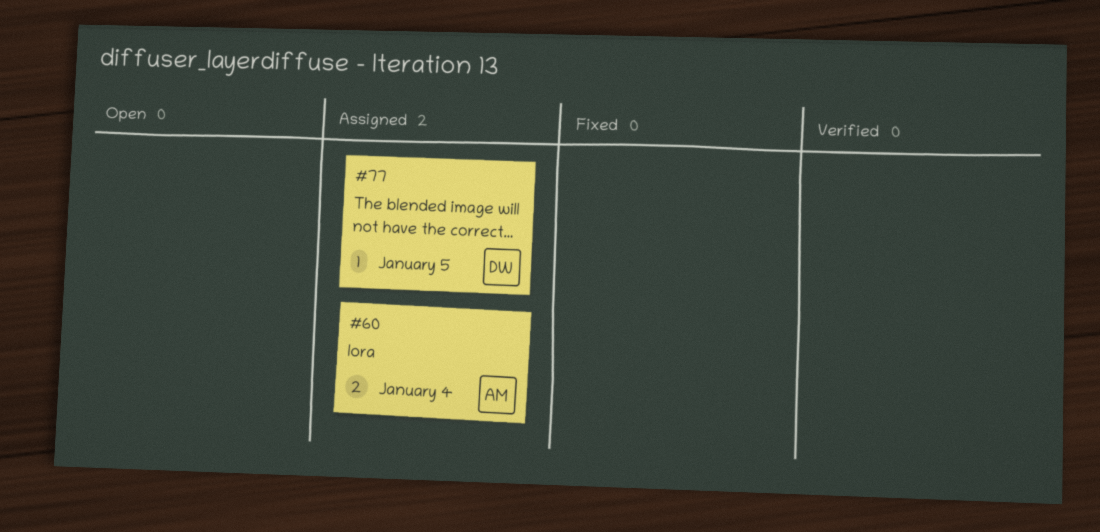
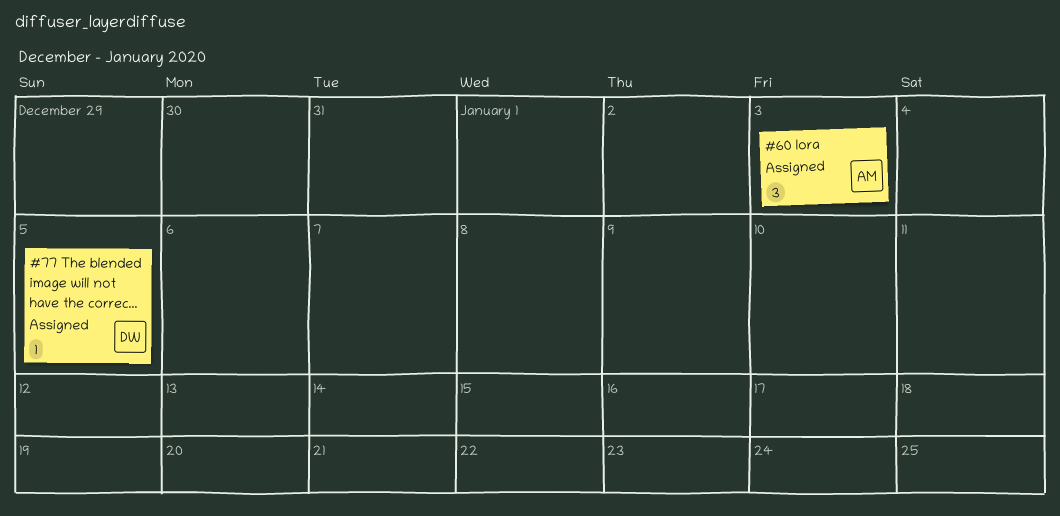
#60, estimate: 2 -> 3
#60, due: Jan 4 -> Jan 3

